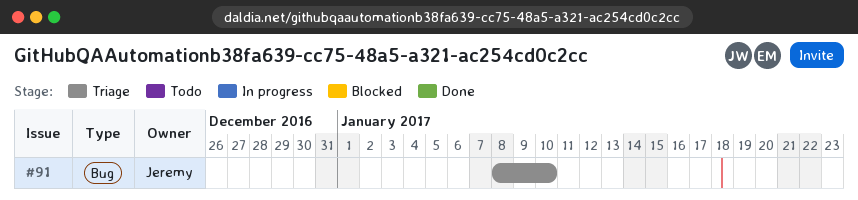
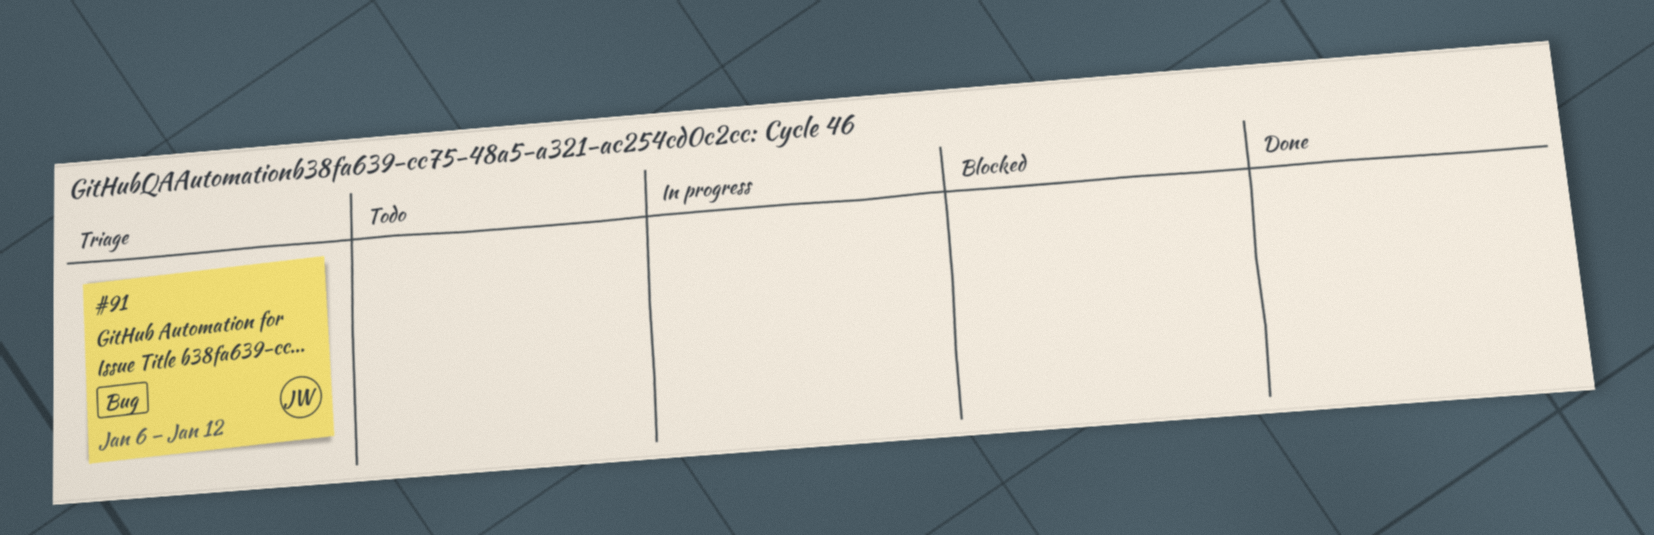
#91, start: Jan 8 -> Jan 6
#91, due: Jan 10 -> Jan 12

